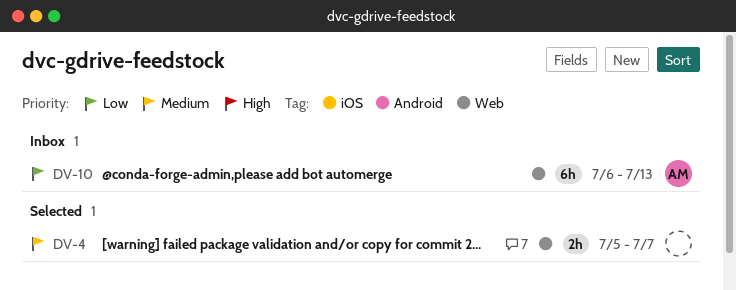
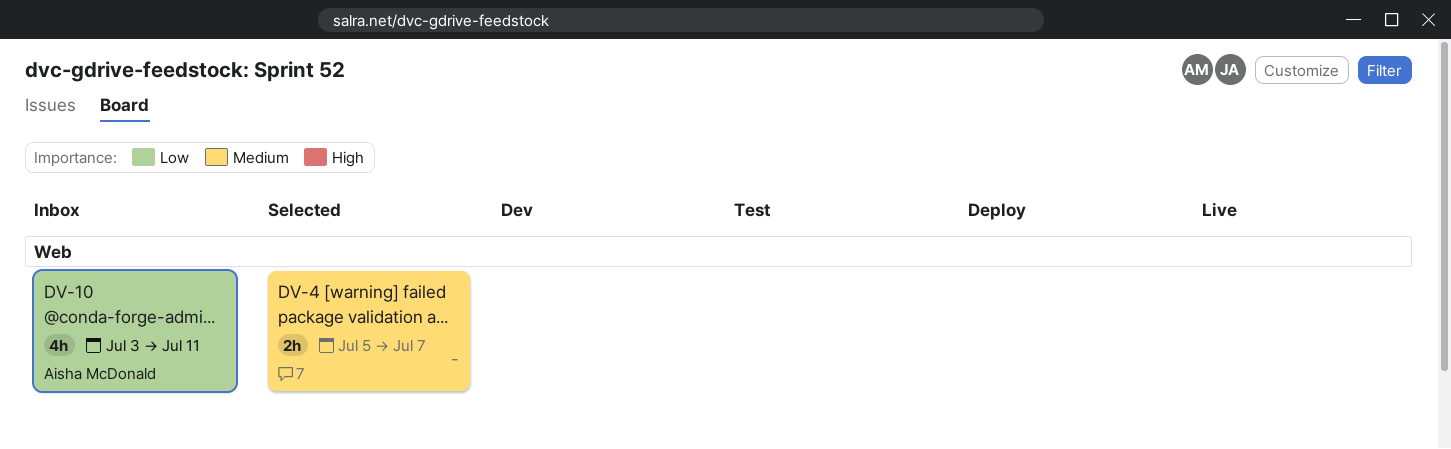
DV-10, estimate: 6h -> 4h
DV-10, start: Jul 6 -> Jul 3
DV-10, due: Jul 13 -> Jul 11

